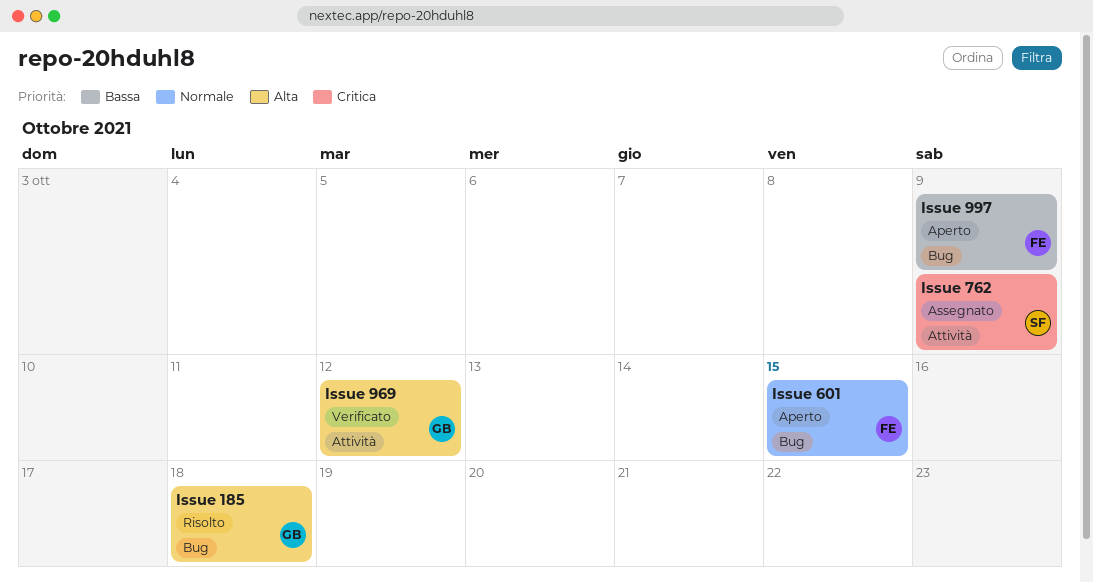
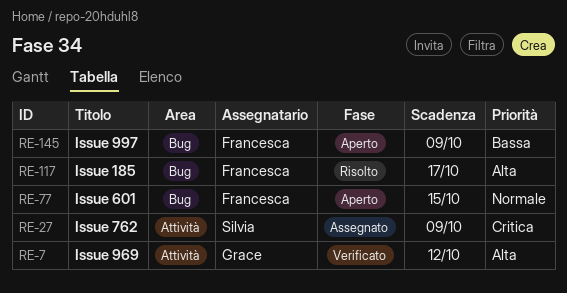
Issue 185, owner: Grace -> Francesca
Issue 185, due: Oct 18 -> Oct 17

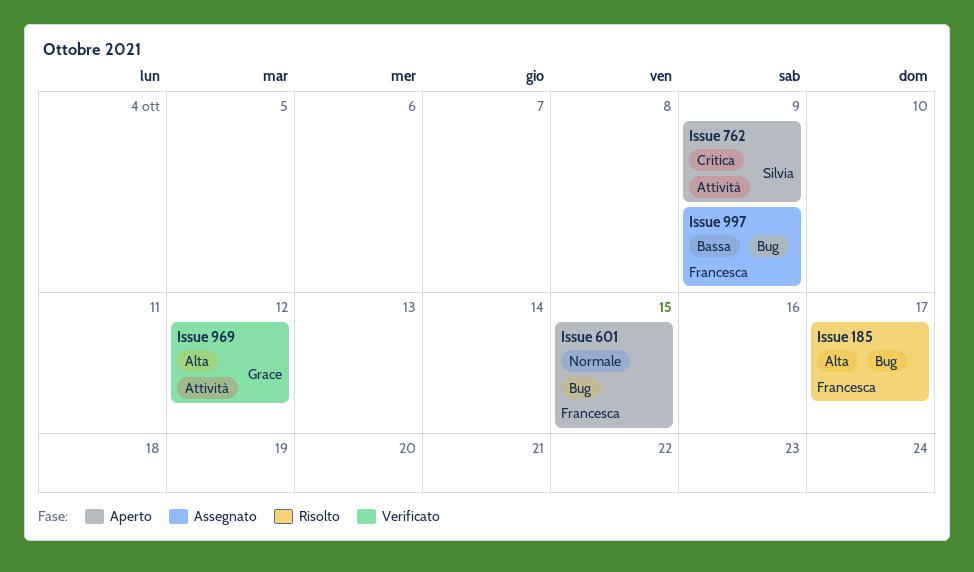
Issue 762, status: Assegnato -> Aperto
Issue 997, status: Aperto -> Assegnato

